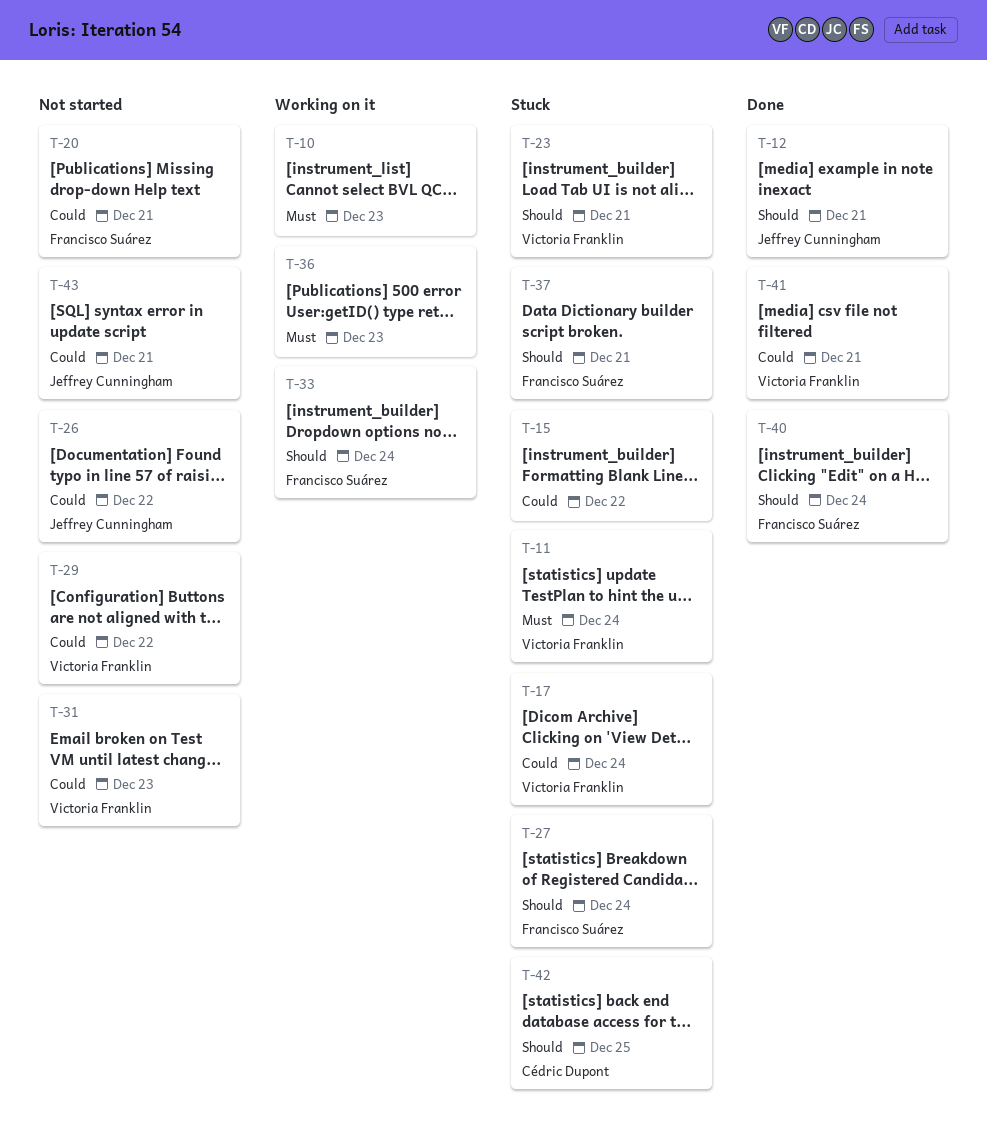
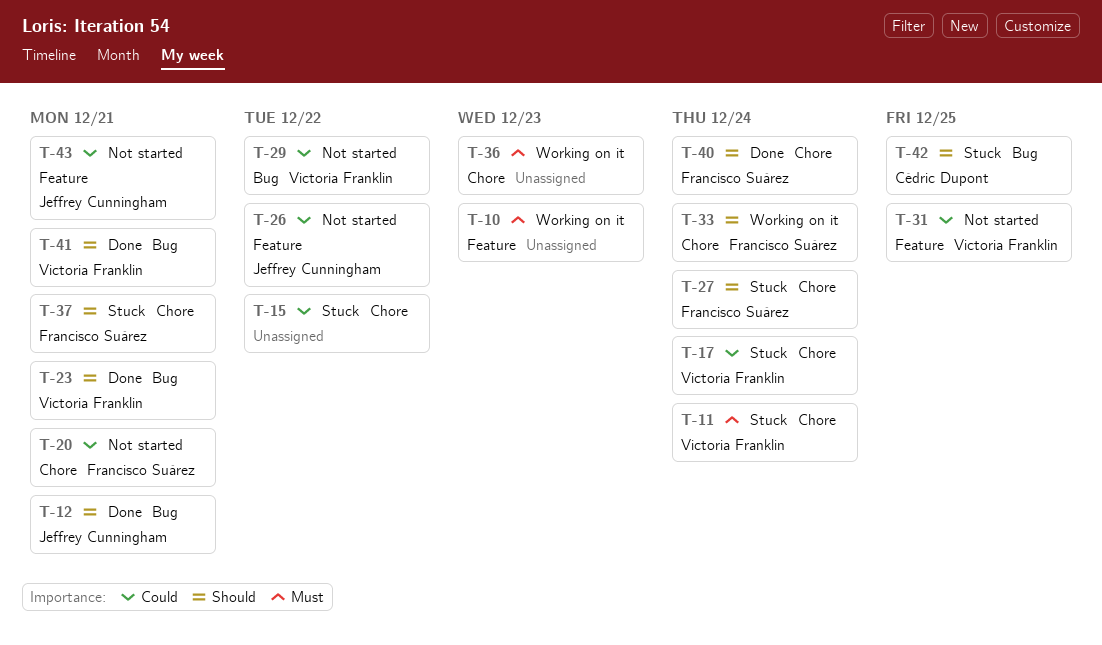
T-23, status: Stuck -> Done
T-31, due: Dec 23 -> Dec 25
T-41, priority: Could -> Should

